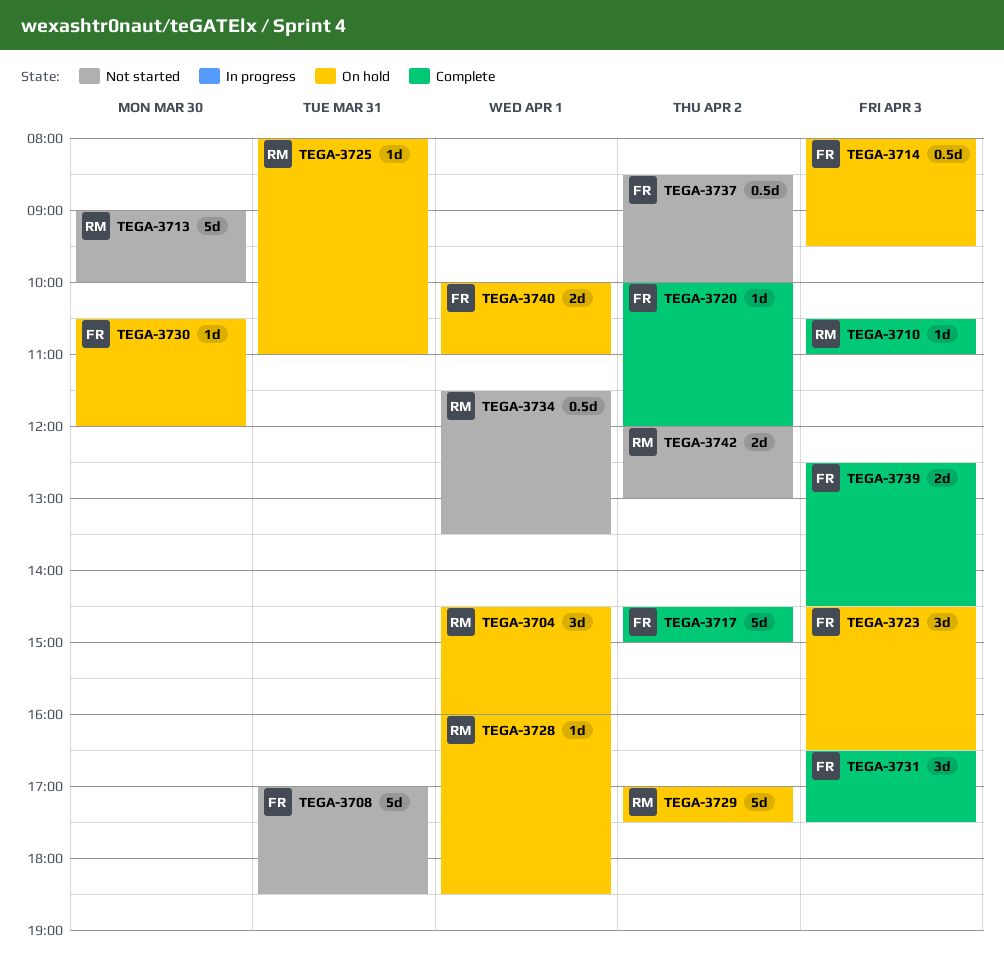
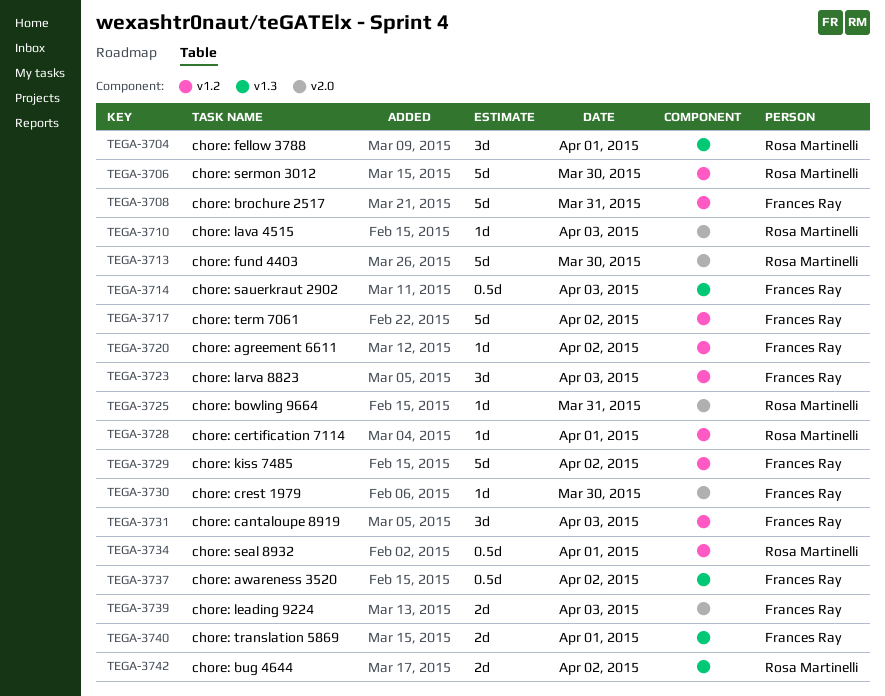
TEGA-3706: none -> present
TEGA-3729, owner: Rosa Martinelli -> Frances Ray

